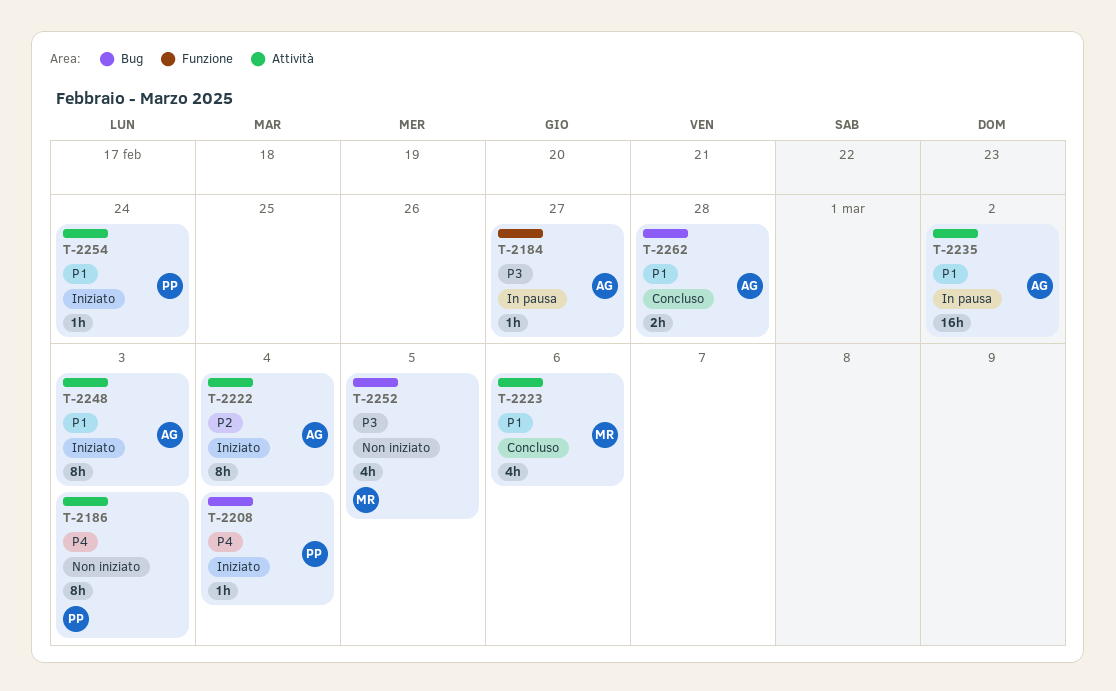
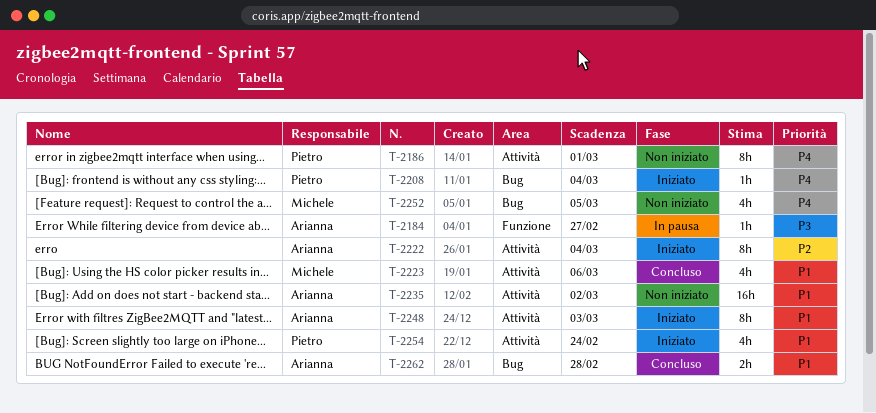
T-2186, due: Mar 3 -> Mar 1
T-2235, status: In pausa -> Non iniziato
T-2252, priority: P3 -> P4
T-2254, estimate: 1h -> 4h

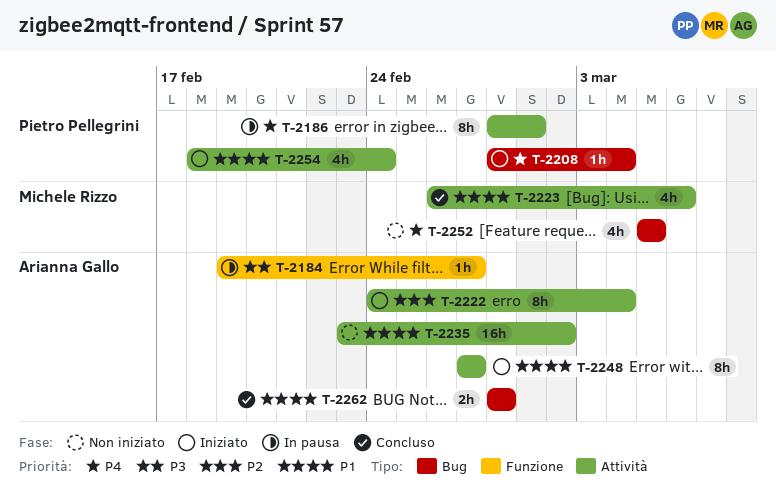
T-2186, status: Non iniziato -> In pausa
T-2248, due: Mar 3 -> Feb 27

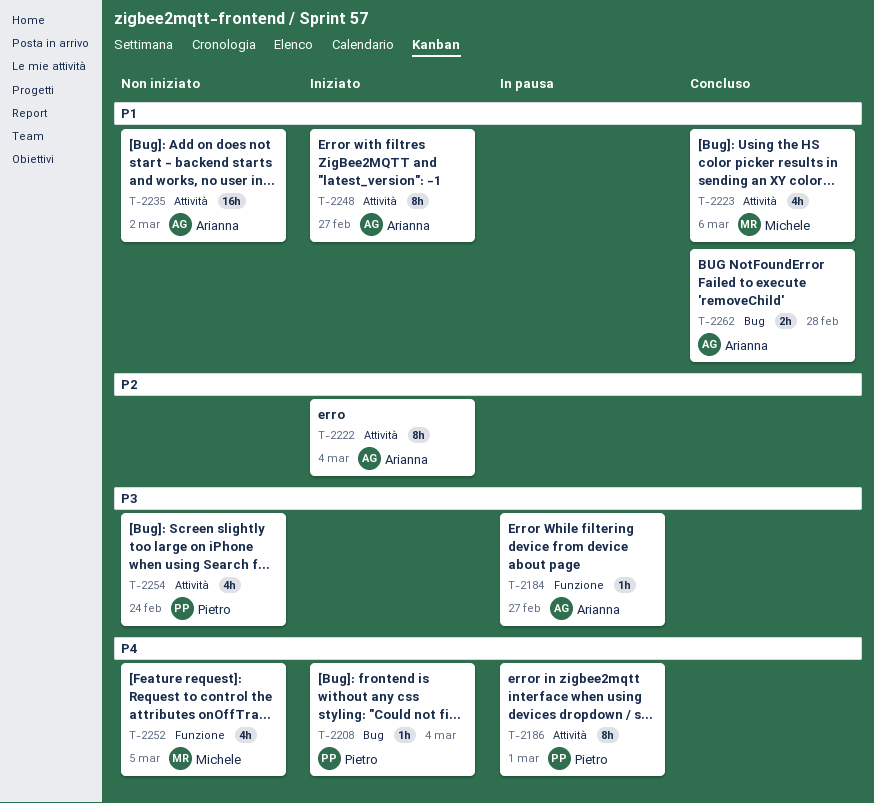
T-2252, label: Bug -> Funzione
T-2254, status: Iniziato -> Non iniziato
T-2254, priority: P1 -> P3

